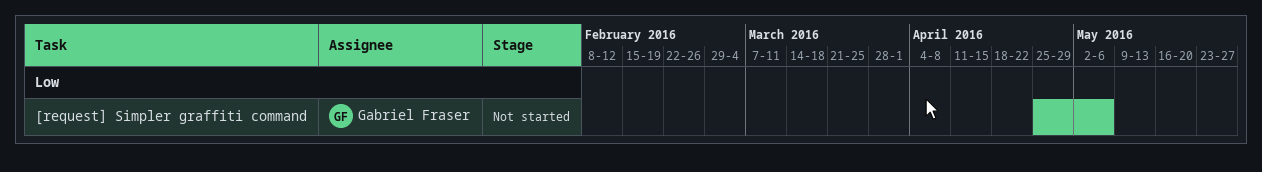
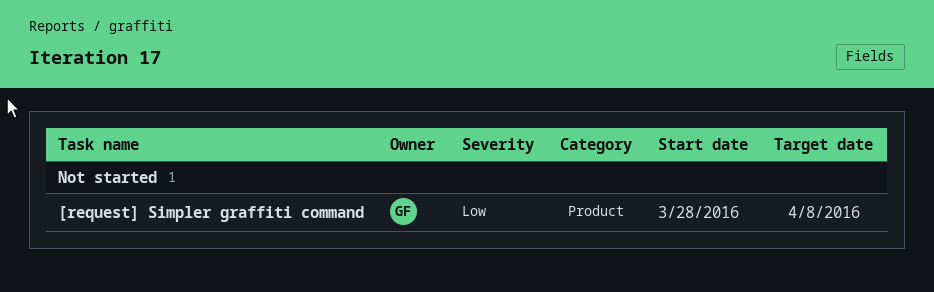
[request] Simpler graffiti command, start: Apr 25 -> Mar 28
[request] Simpler graffiti command, due: May 6 -> Apr 8

